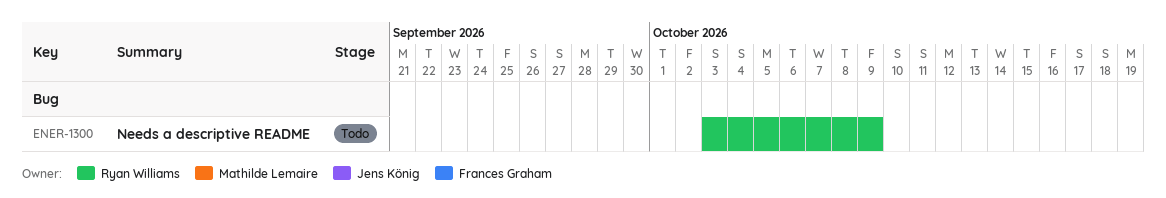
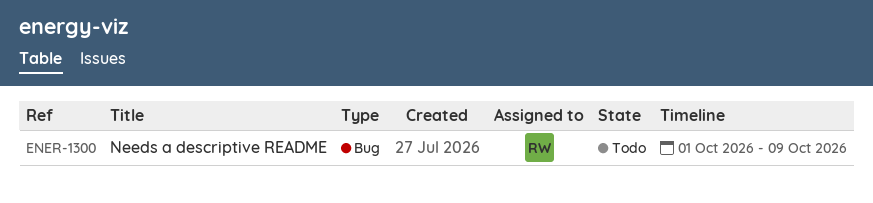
ENER-1300, start: Oct 3 -> Oct 1

